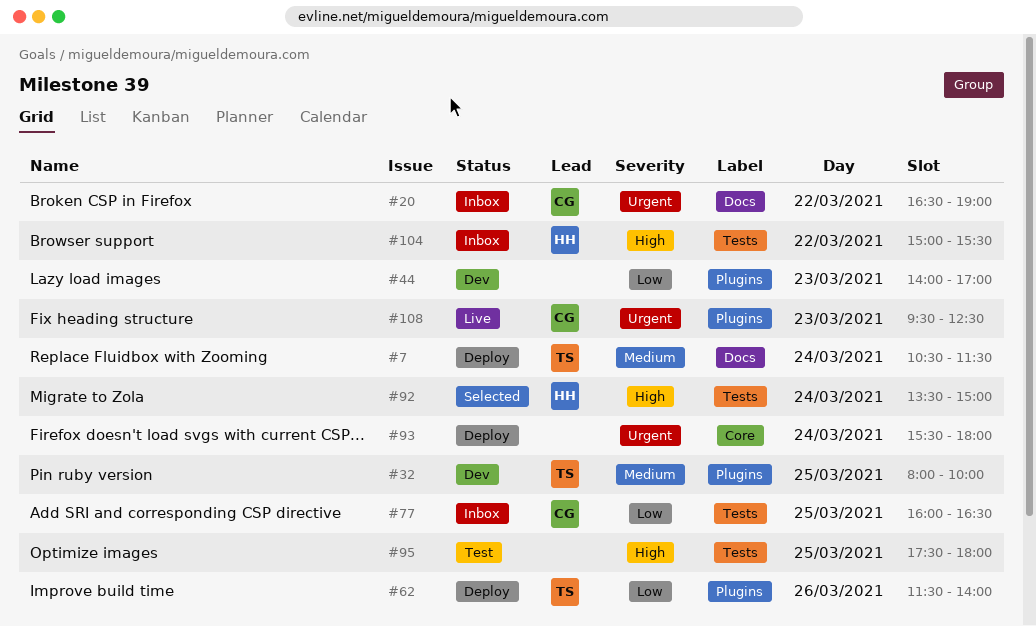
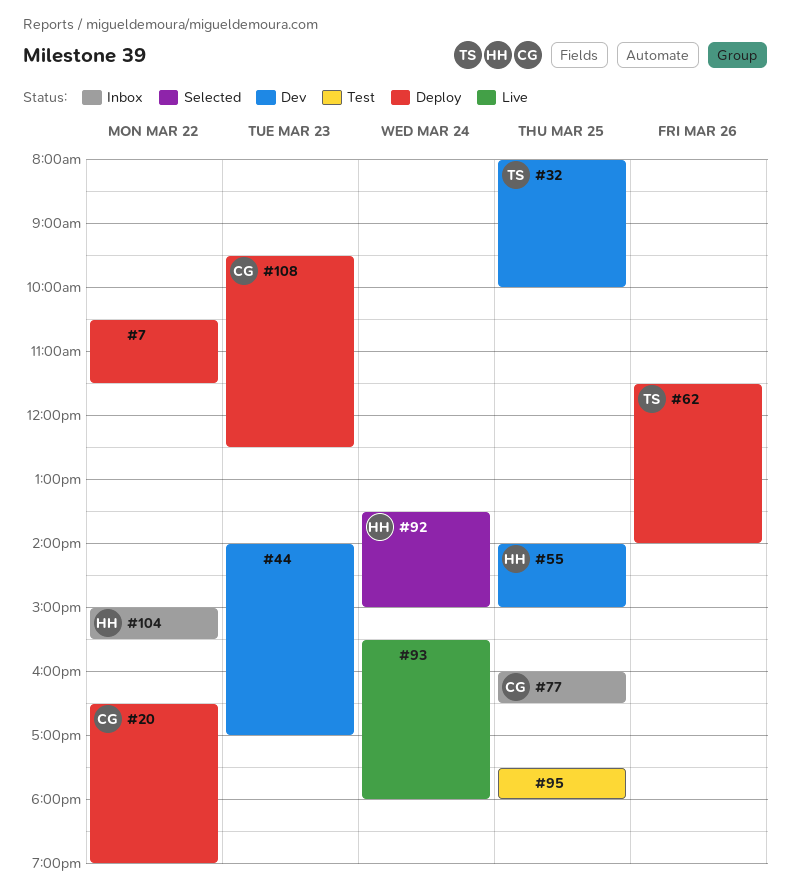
#7, owner: TS -> none
#7, day: Mar 24 -> Mar 22
#20, status: Inbox -> Deploy
#55: none -> present
#93, status: Deploy -> Live
#108, status: Live -> Deploy

